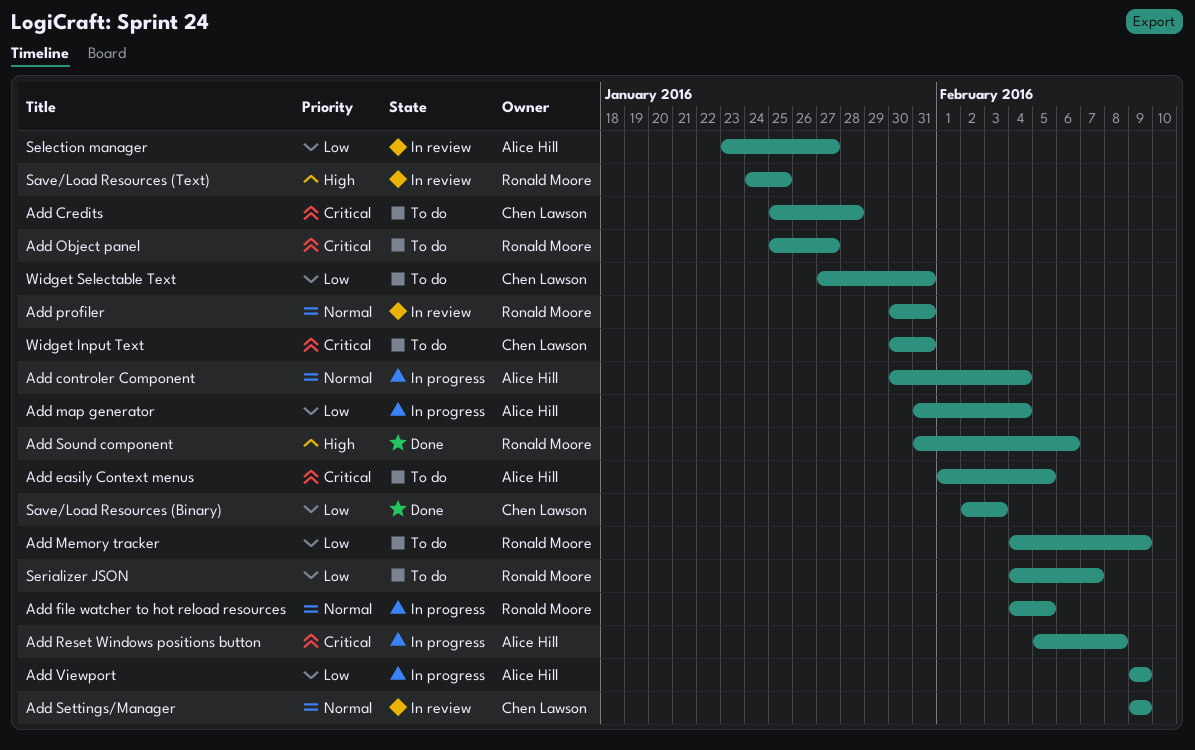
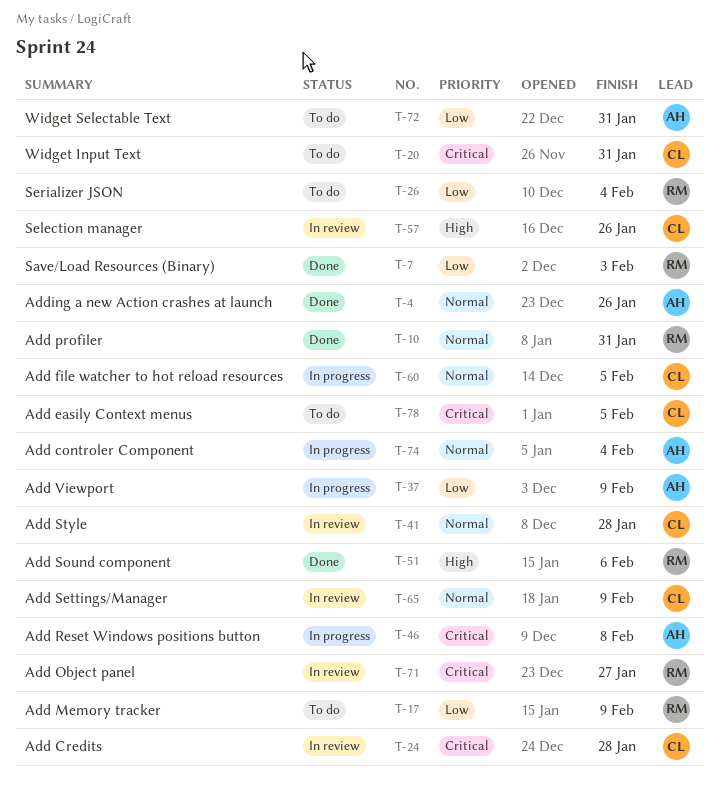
Add Credits, status: To do -> In review
Add easily Context menus, owner: Alice Hill -> Chen Lawson
Add file watcher to hot reload resources, owner: Ronald Moore -> Chen Lawson
Add map generator: present -> none
Add Object panel, status: To do -> In review
Add profiler, status: In review -> Done
Add Style: none -> present
Adding a new Action crashes at launch: none -> present
Save/Load Resources (Binary), owner: Chen Lawson -> Ronald Moore
Save/Load Resources (Text): present -> none
Selection manager, owner: Alice Hill -> Chen Lawson
Selection manager, priority: Low -> High
Selection manager, due: Jan 27 -> Jan 26
Serializer JSON, due: Feb 7 -> Feb 4
Widget Selectable Text, owner: Chen Lawson -> Alice Hill

